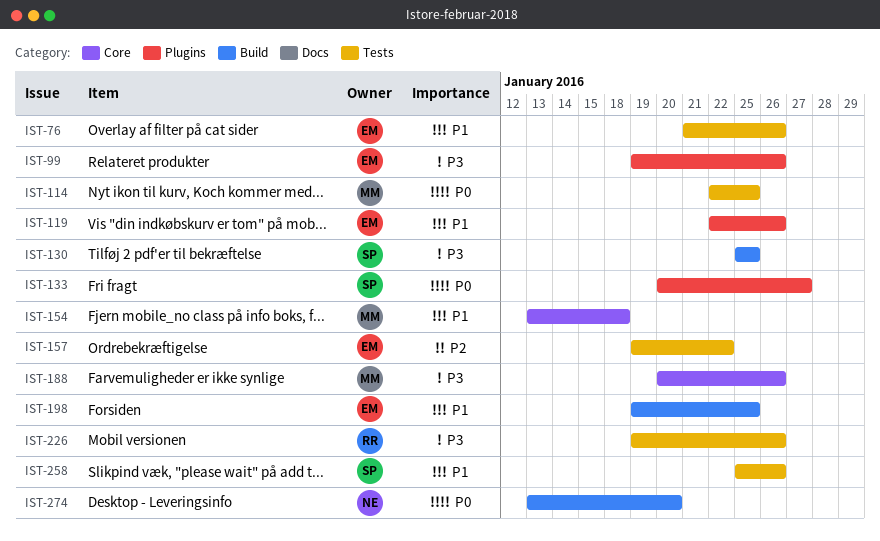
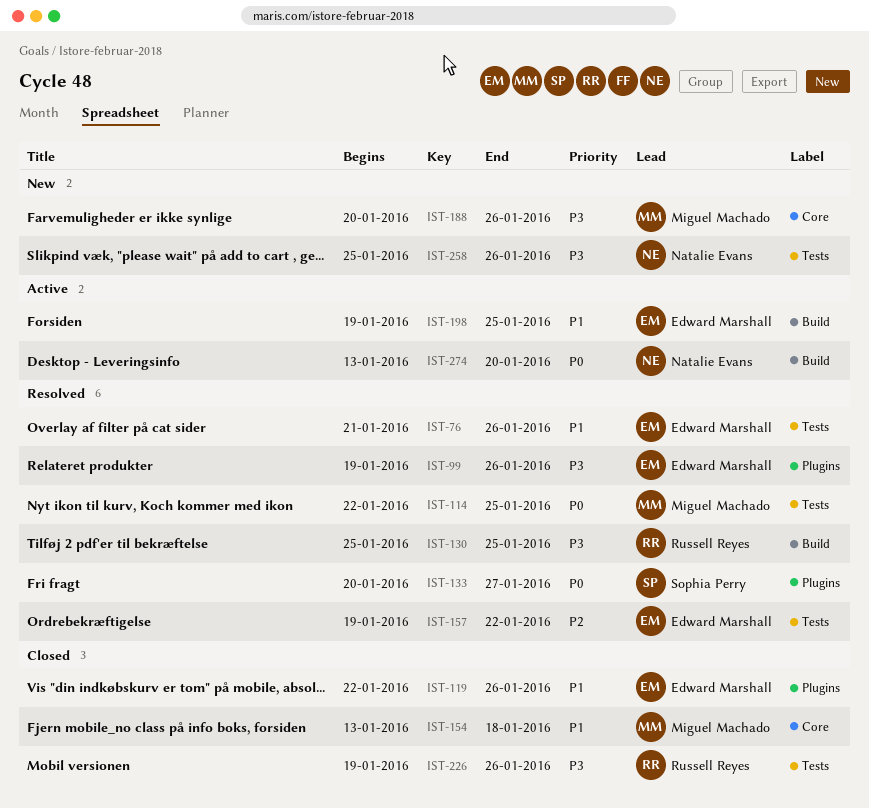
IST-130, owner: Sophia Perry -> Russell Reyes
IST-258, owner: Sophia Perry -> Natalie Evans
IST-258, priority: P1 -> P3

